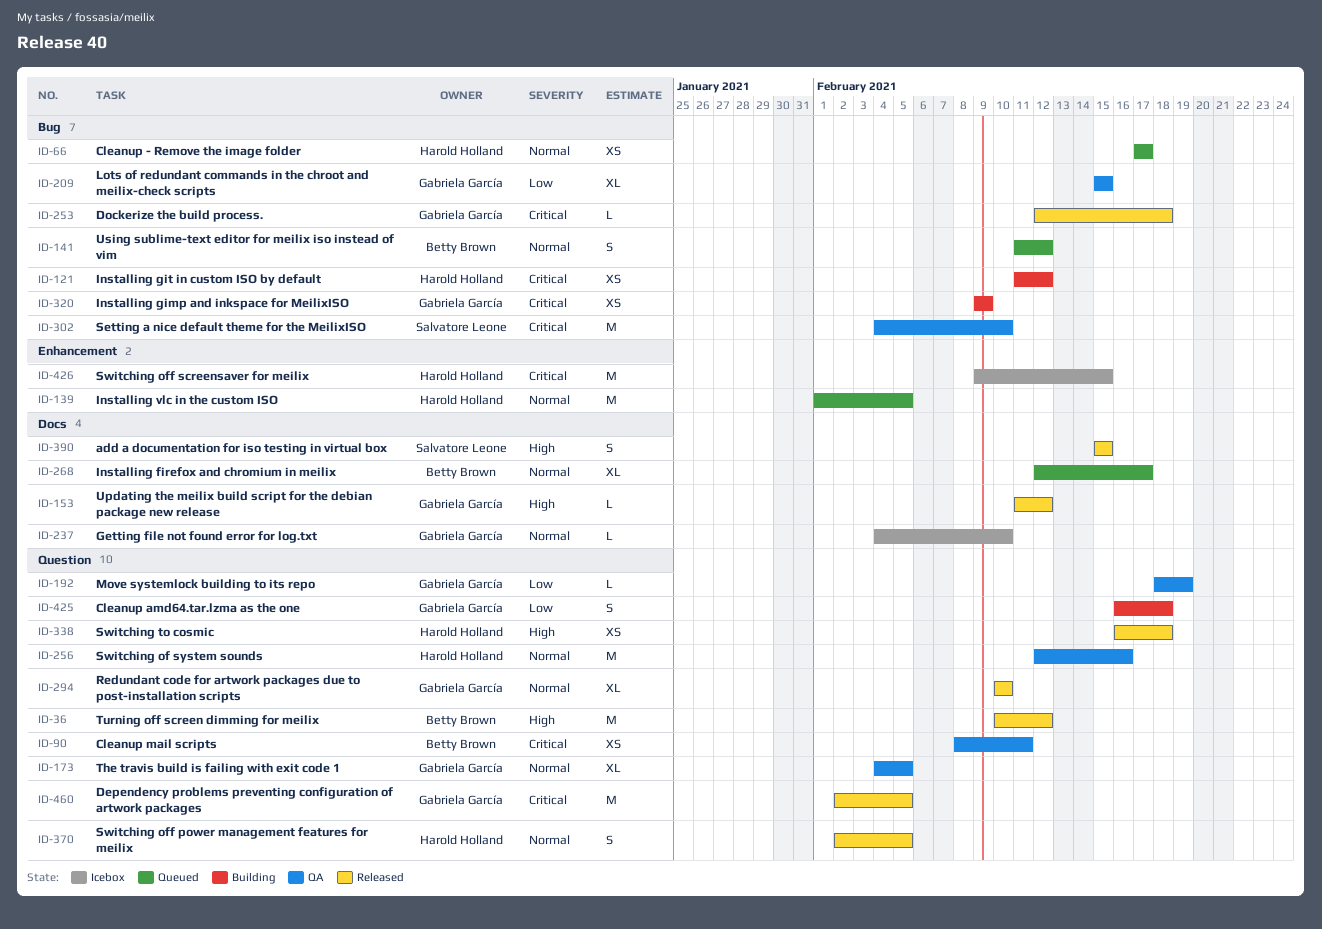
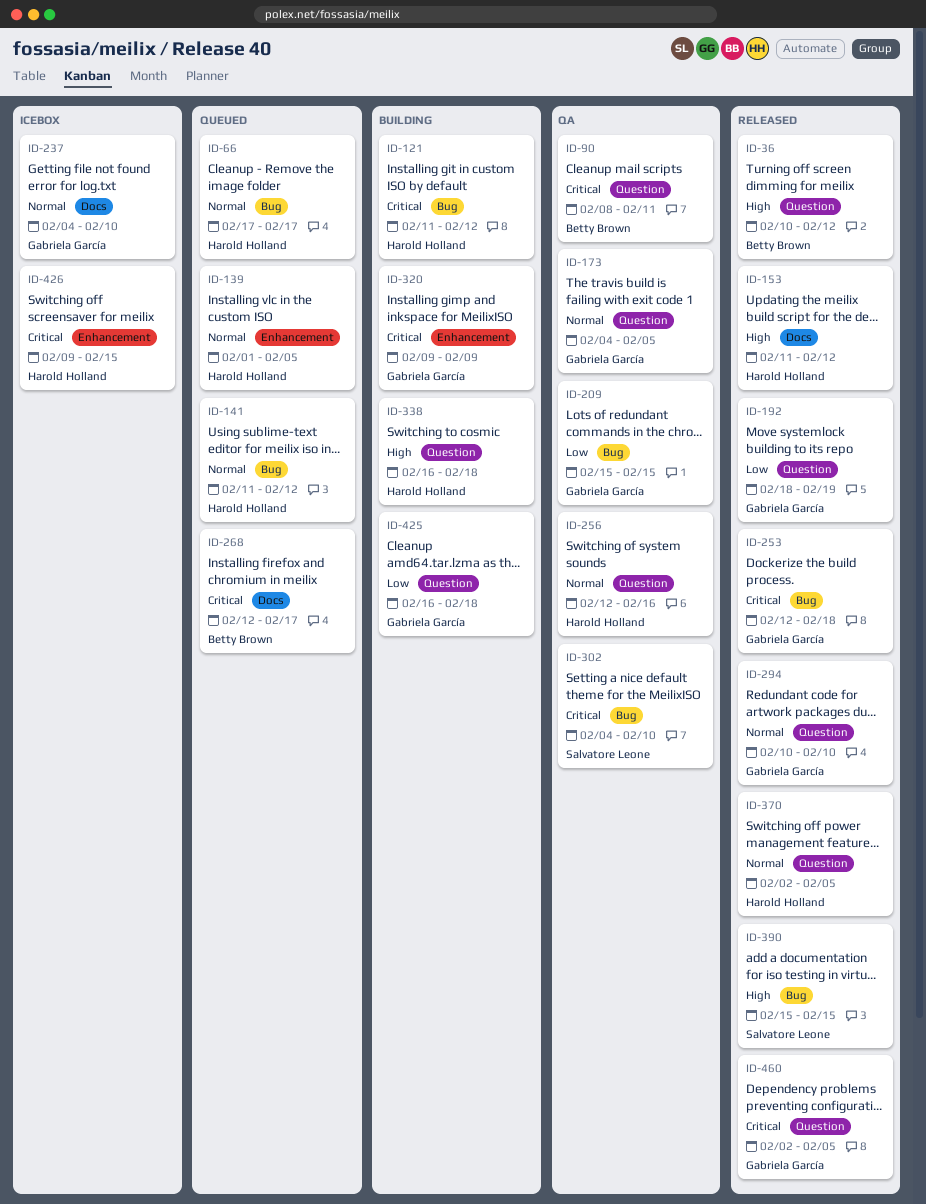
ID-141, owner: Betty Brown -> Harold Holland
ID-153, owner: Gabriela García -> Harold Holland
ID-192, status: QA -> Released
ID-268, priority: Normal -> Critical
ID-320, label: Bug -> Enhancement
ID-338, status: Released -> Building
ID-390, label: Docs -> Bug

